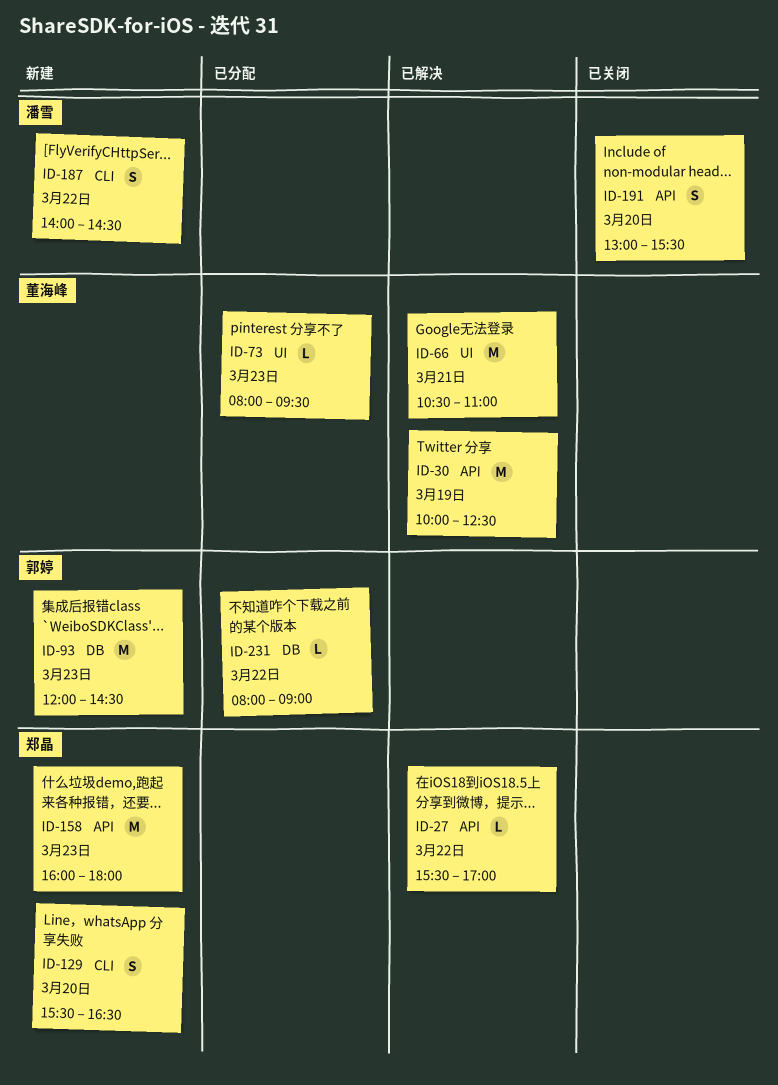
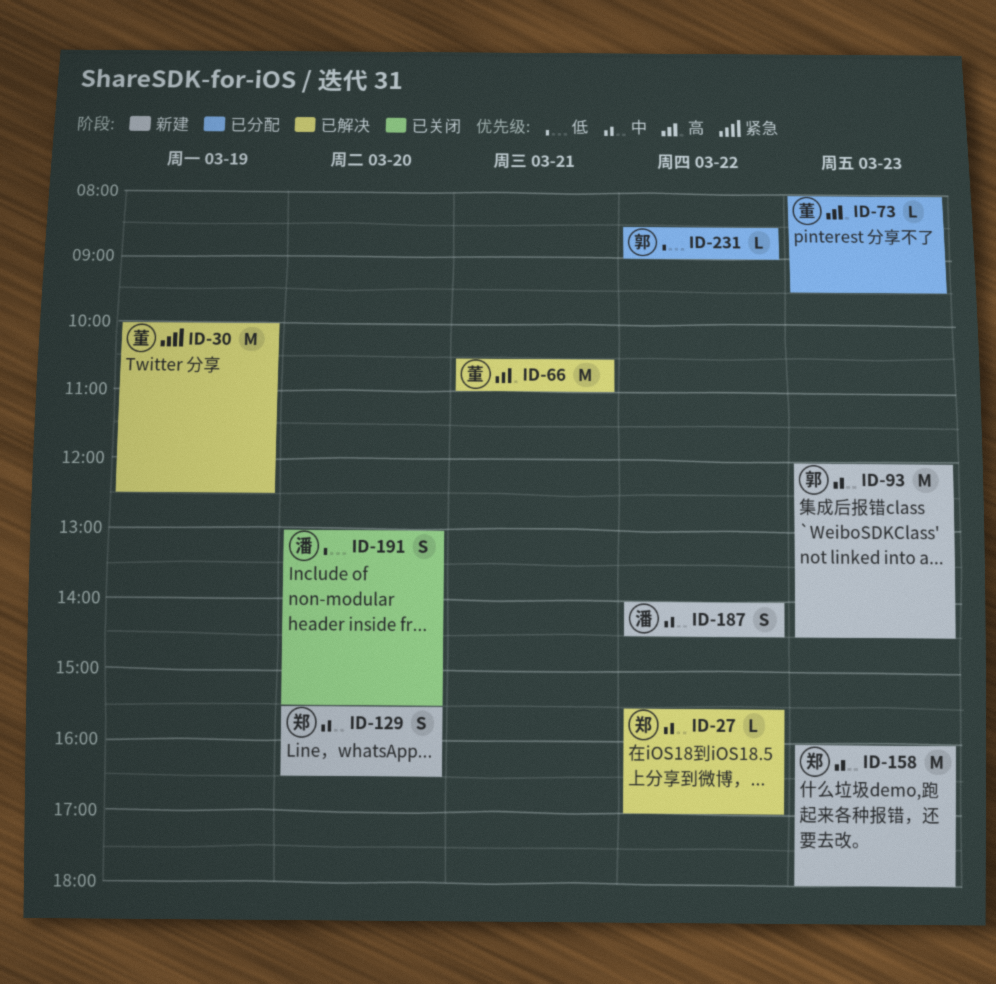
ID-231, begins: 08:00 -> 08:30

